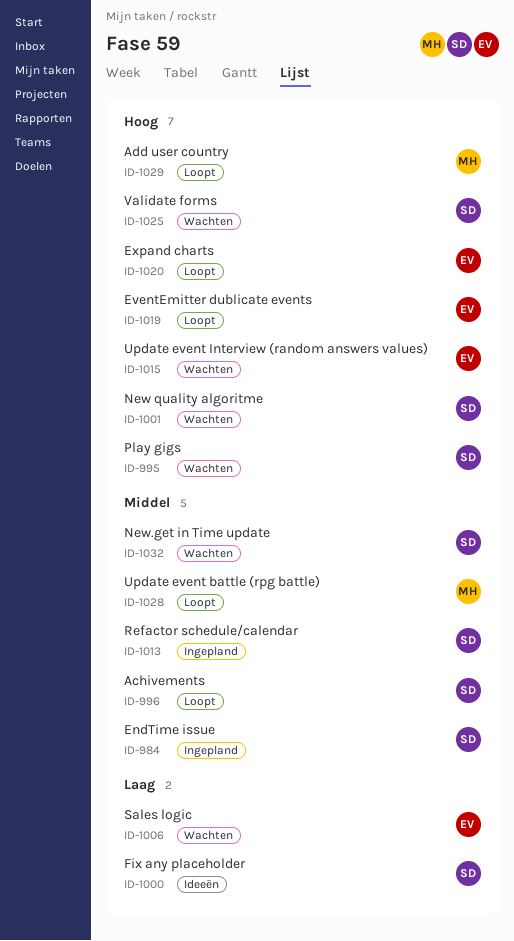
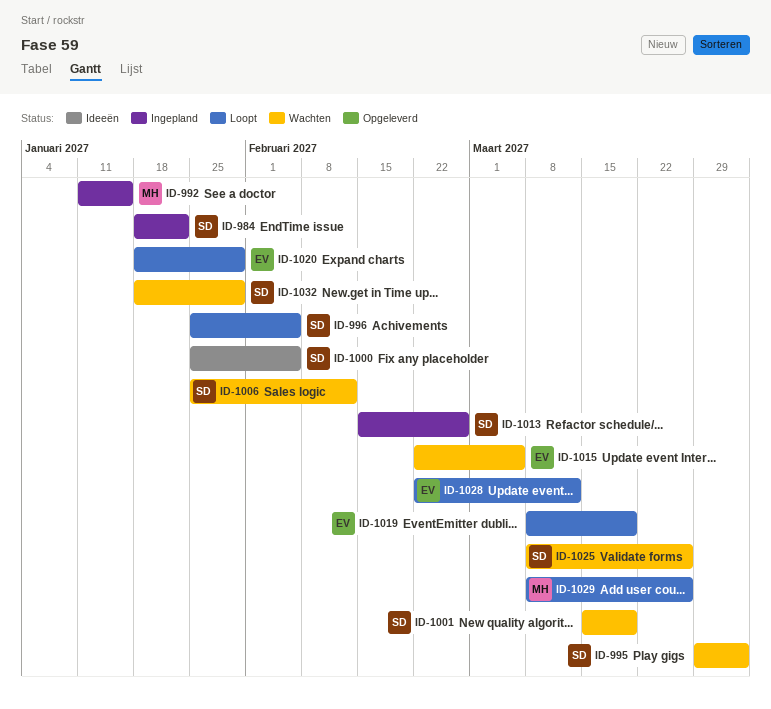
ID-992: none -> present
ID-1006, owner: EV -> SD
ID-1028, owner: MH -> EV

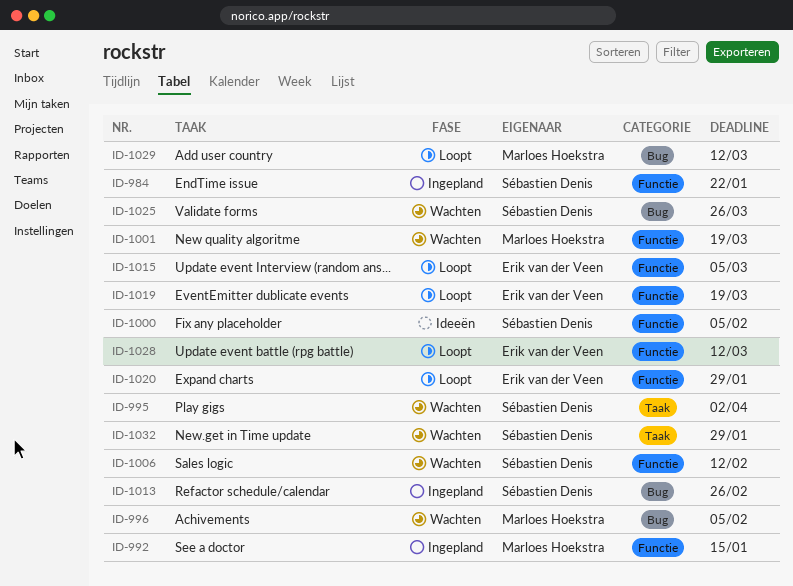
ID-996, status: Loopt -> Wachten
ID-996, owner: Sébastien Denis -> Marloes Hoekstra
ID-1001, owner: Sébastien Denis -> Marloes Hoekstra
ID-1015, status: Wachten -> Loopt
ID-1029, due: Mar 26 -> Mar 12

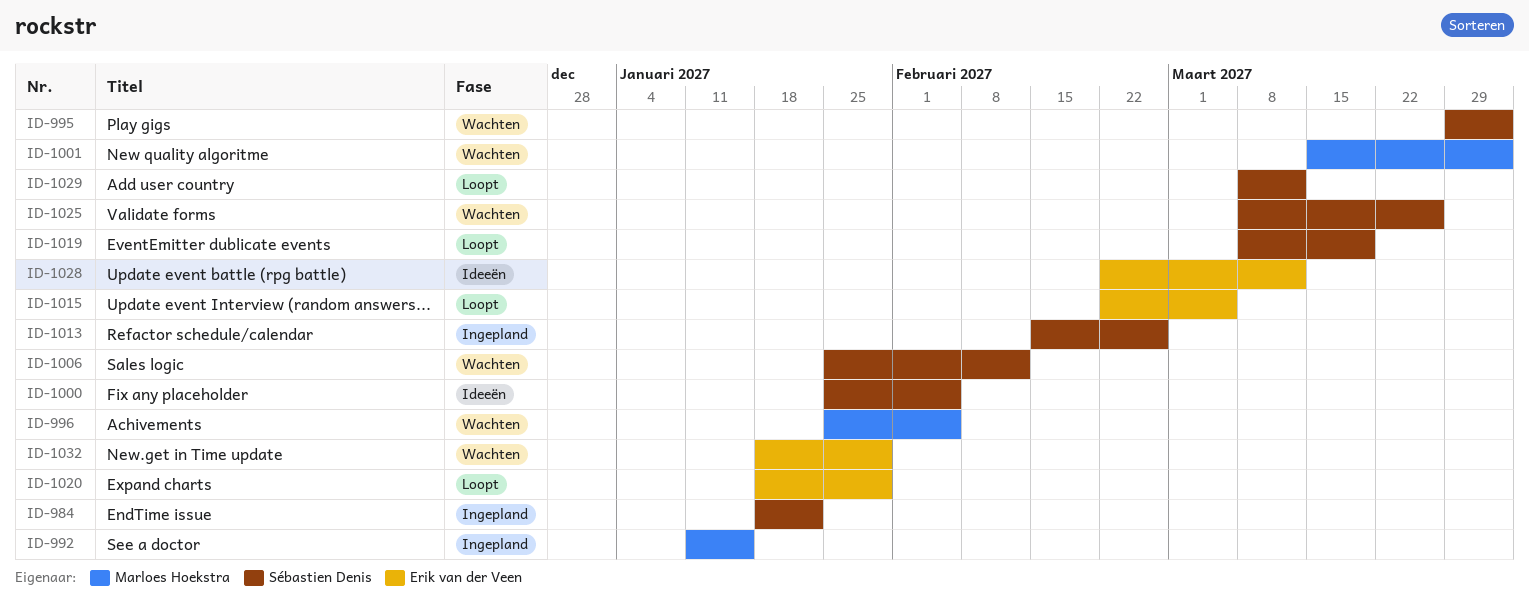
ID-1001, due: Mar 19 -> Apr 2
ID-1019, owner: Erik van der Veen -> Sébastien Denis
ID-1028, status: Loopt -> Ideeën
ID-1029, owner: Marloes Hoekstra -> Sébastien Denis
ID-1032, owner: Sébastien Denis -> Erik van der Veen

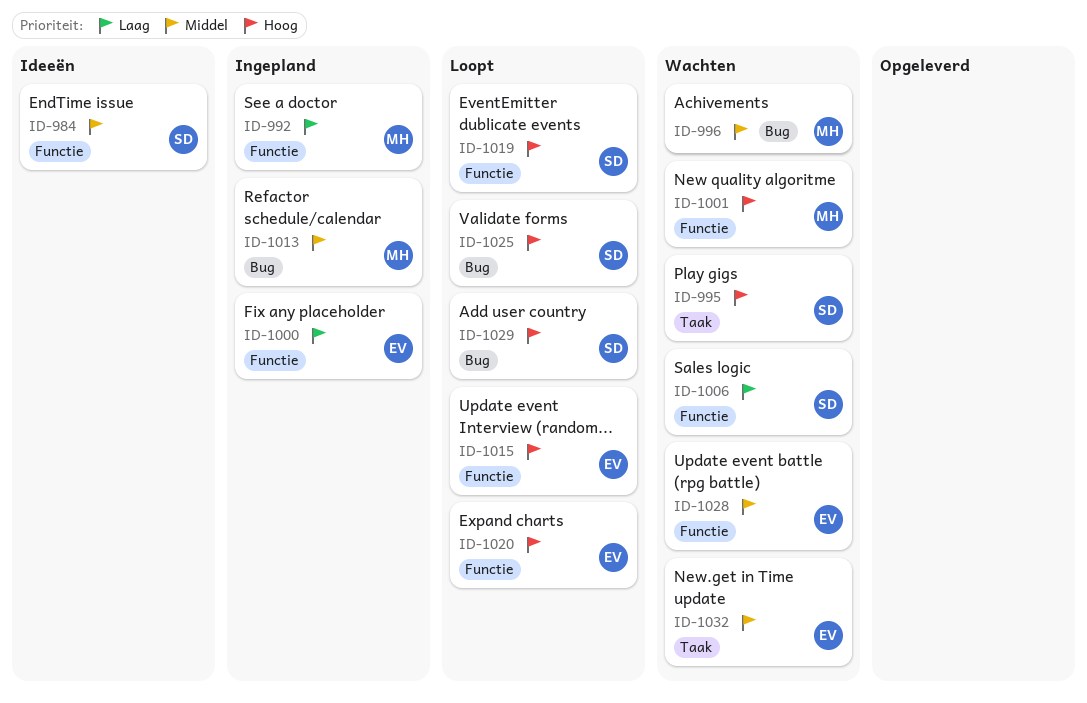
ID-984, status: Ingepland -> Ideeën
ID-1000, status: Ideeën -> Ingepland
ID-1000, owner: Sébastien Denis -> Erik van der Veen
ID-1013, owner: Sébastien Denis -> Marloes Hoekstra
ID-1025, status: Wachten -> Loopt
ID-1028, status: Ideeën -> Wachten

